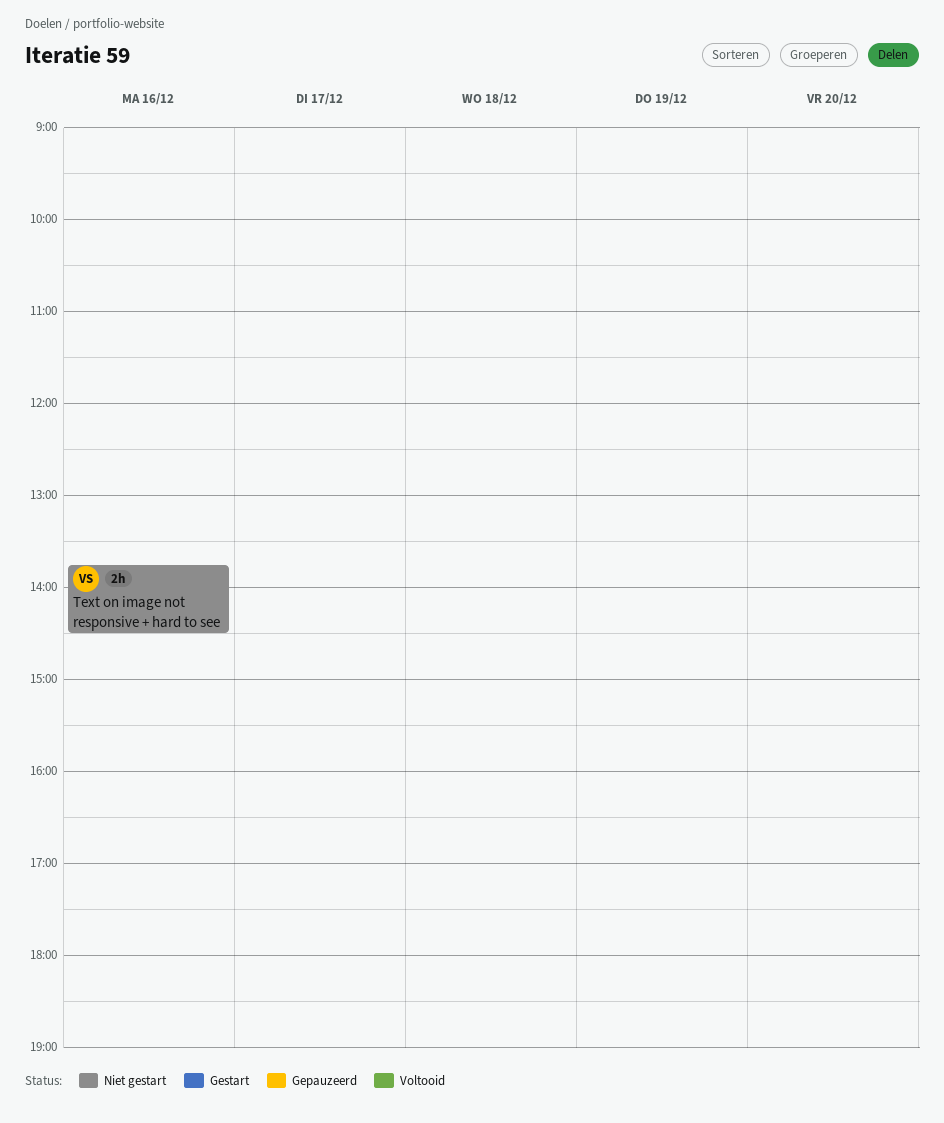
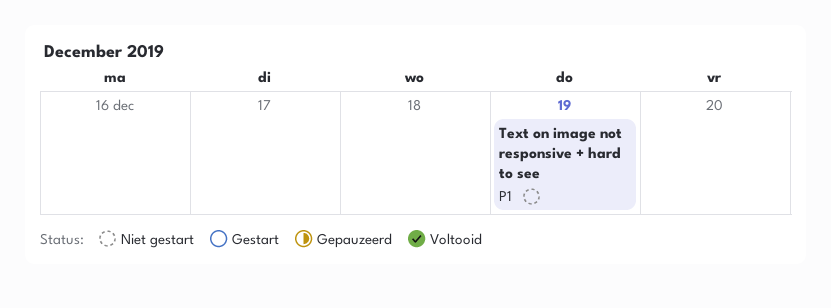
Text on image not responsive + hard to see, day: Dec 16 -> Dec 19

